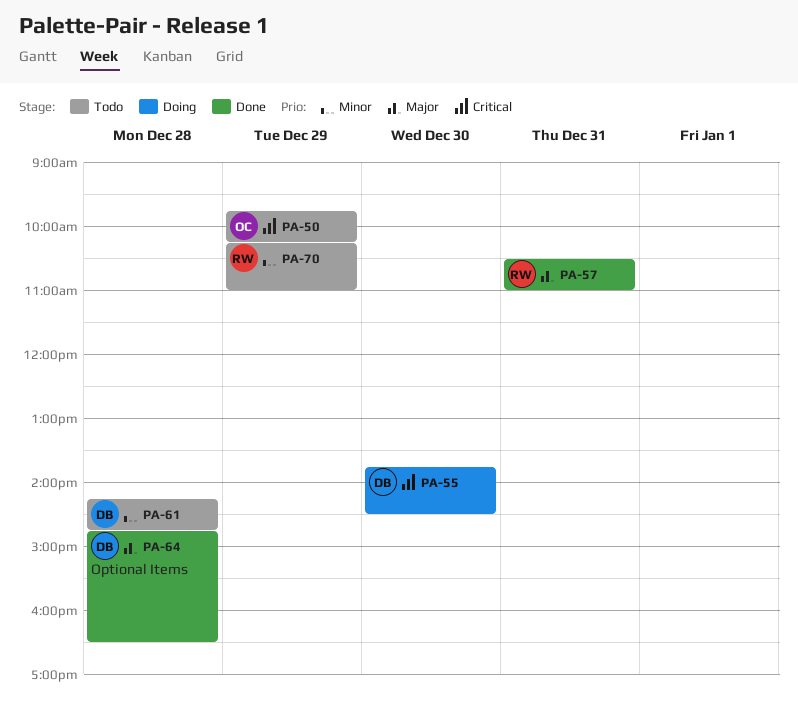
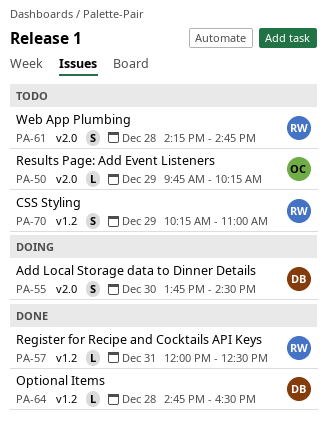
PA-57, begins: 10:30 -> 12:00
PA-57, ends: 11:00 -> 12:30
PA-61, owner: DB -> RW

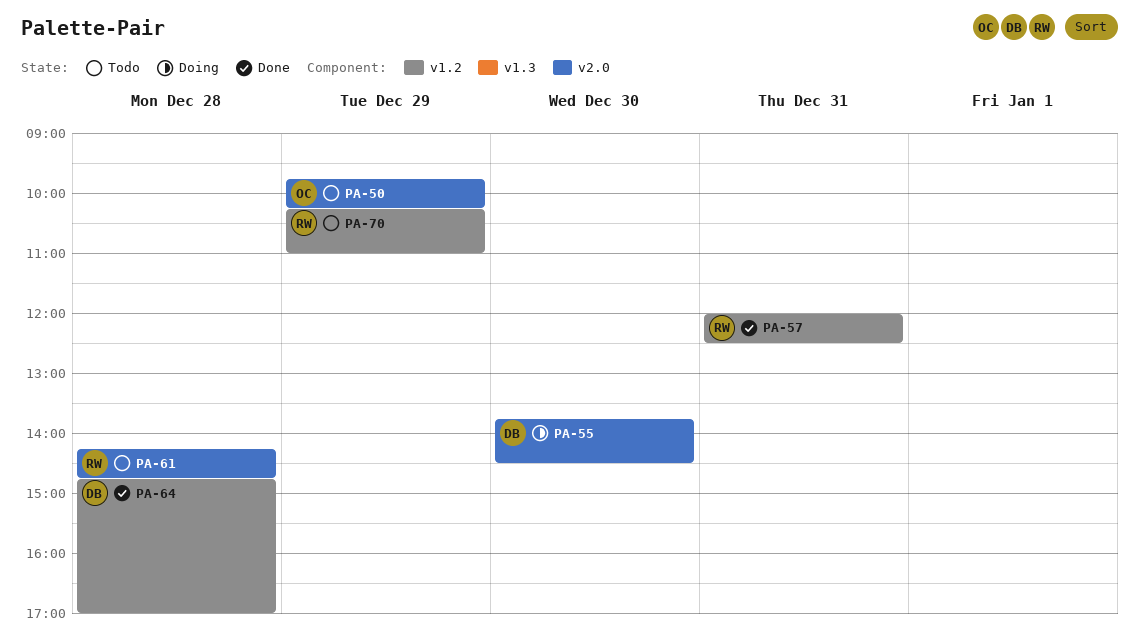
PA-64, ends: 16:30 -> 17:00

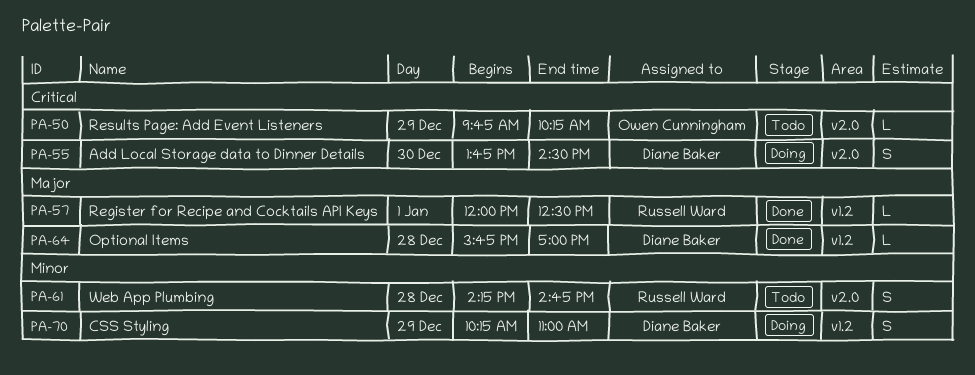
PA-57, day: Dec 31 -> Jan 1
PA-64, begins: 14:45 -> 15:45
PA-70, status: Todo -> Doing
PA-70, owner: Russell Ward -> Diane Baker

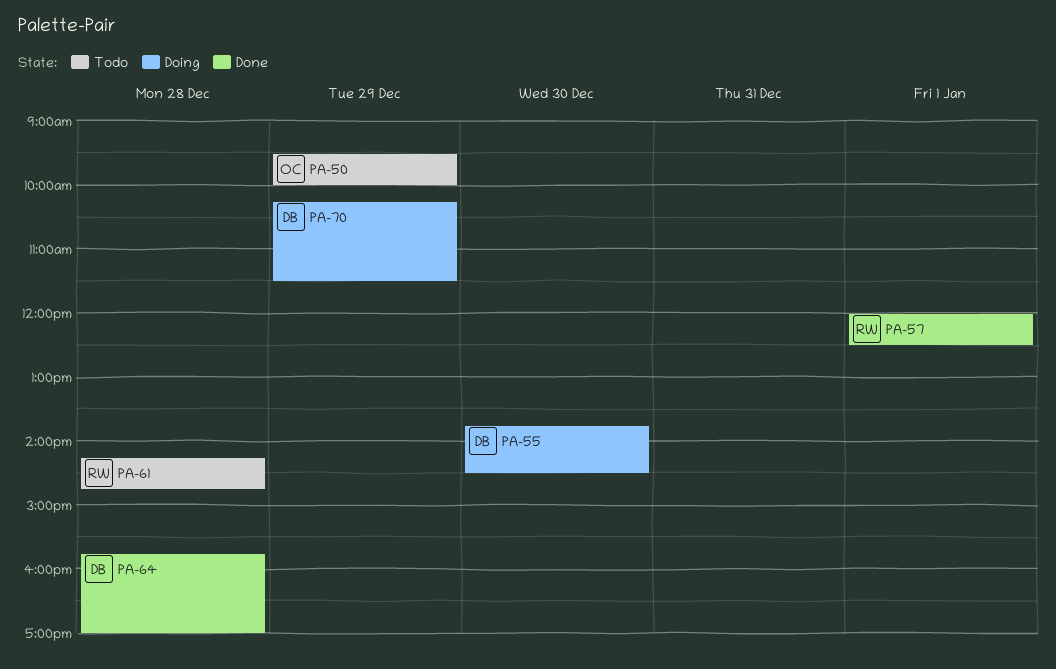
PA-50, begins: 09:45 -> 09:30
PA-50, ends: 10:15 -> 10:00
PA-70, ends: 11:00 -> 11:30

